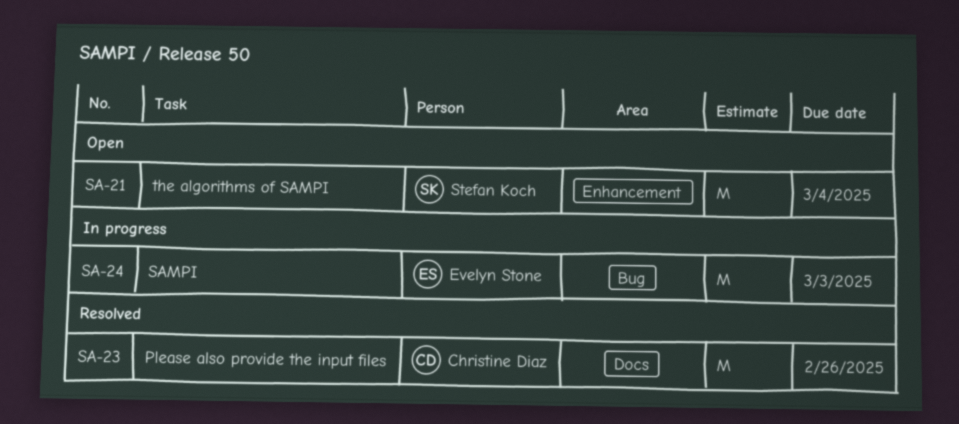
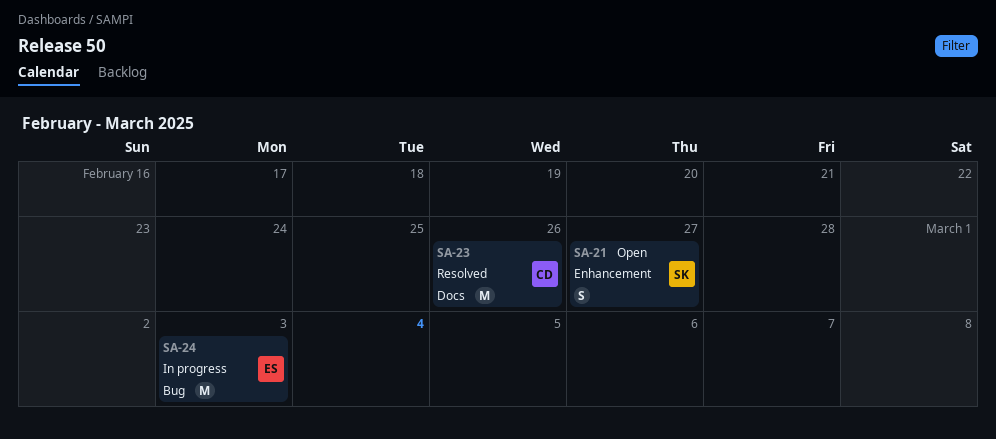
SA-21, estimate: M -> S
SA-21, due: Mar 4 -> Feb 27

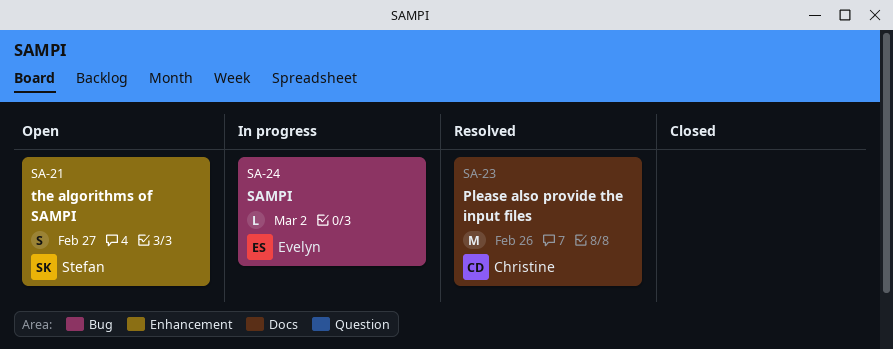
SA-24, estimate: M -> L
SA-24, due: Mar 3 -> Mar 2

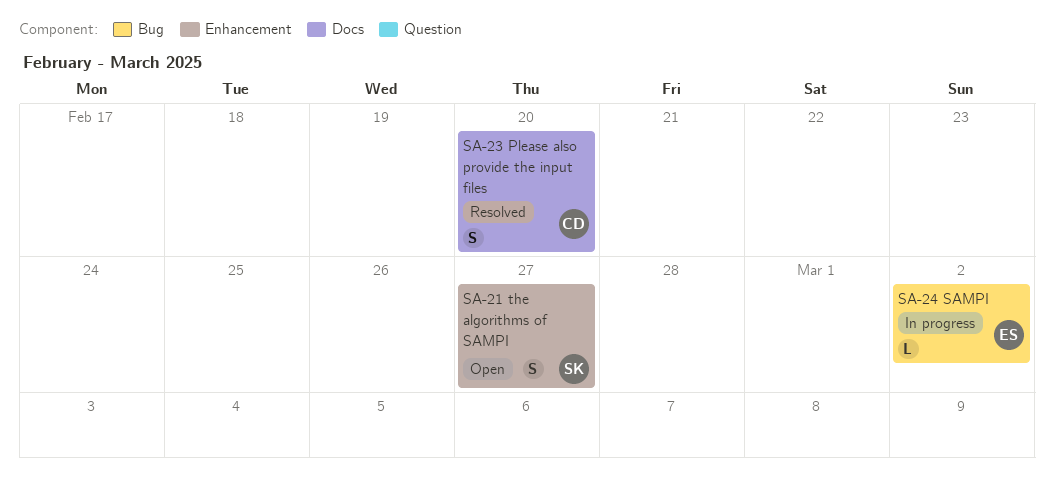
SA-23, estimate: M -> S
SA-23, due: Feb 26 -> Feb 20

